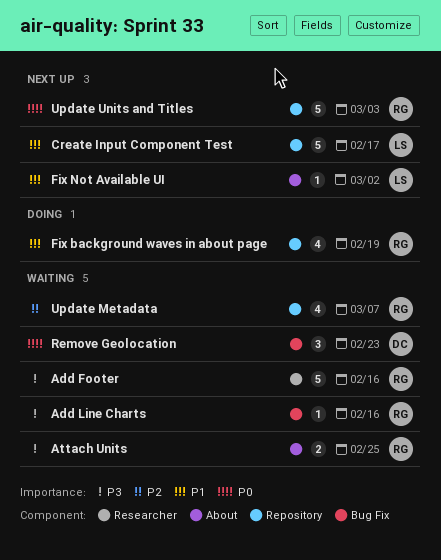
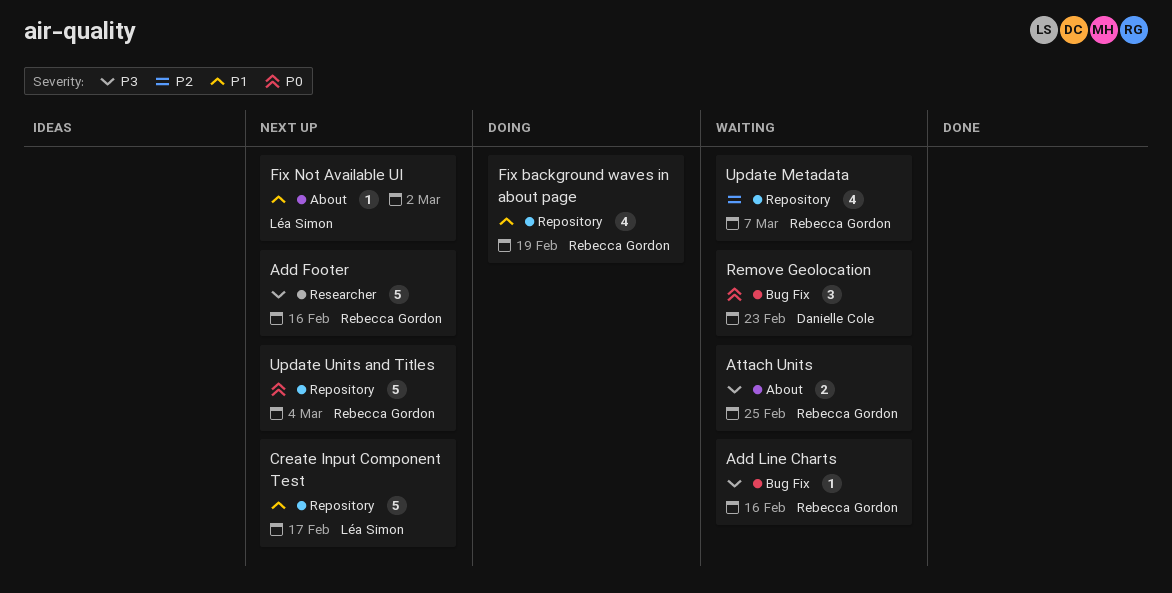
Add Footer, status: Waiting -> Next up
Update Units and Titles, due: Mar 3 -> Mar 4

